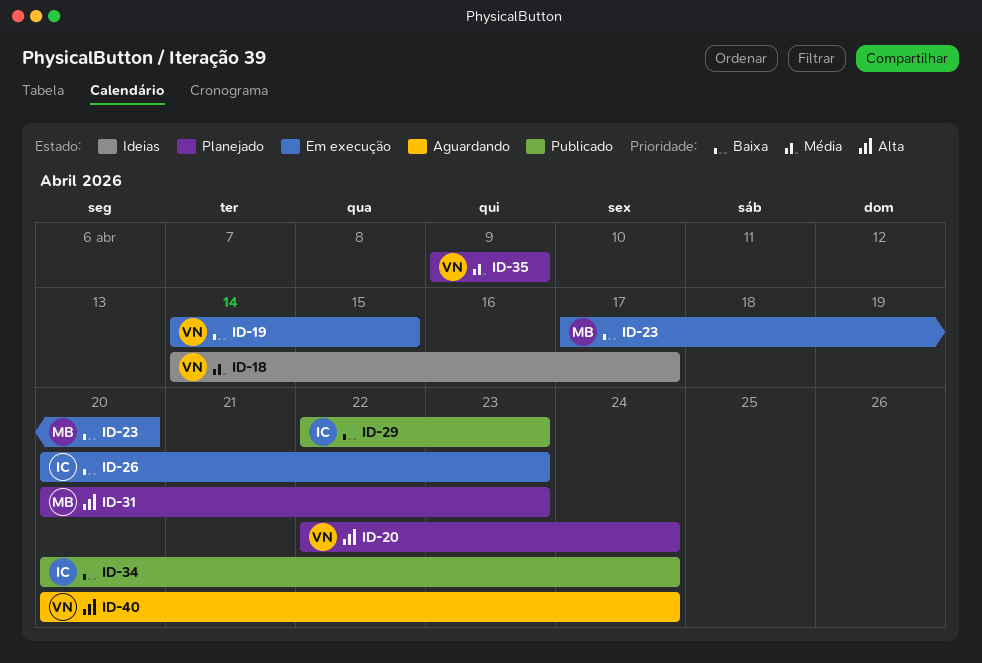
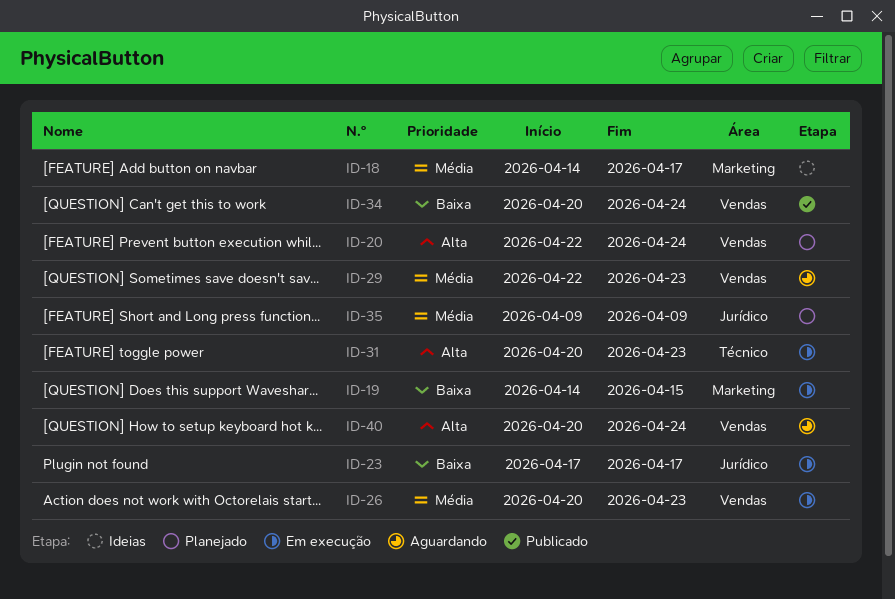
ID-23, due: Apr 20 -> Apr 17
ID-26, priority: Baixa -> Média
ID-29, status: Publicado -> Aguardando
ID-29, priority: Baixa -> Média
ID-31, status: Planejado -> Em execução

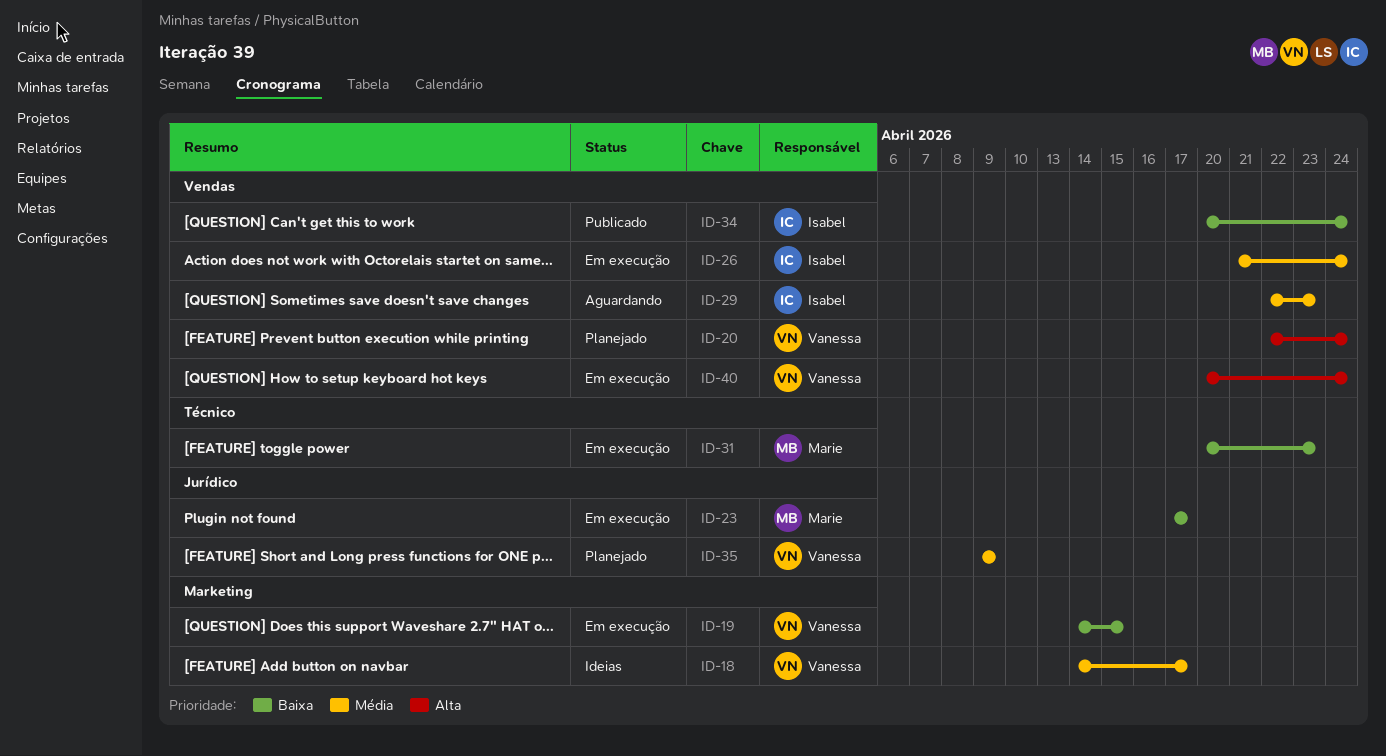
ID-26, start: Apr 20 -> Apr 21
ID-26, due: Apr 23 -> Apr 24
ID-31, priority: Alta -> Baixa
ID-40, status: Aguardando -> Em execução

